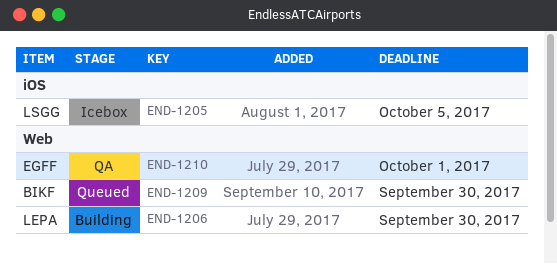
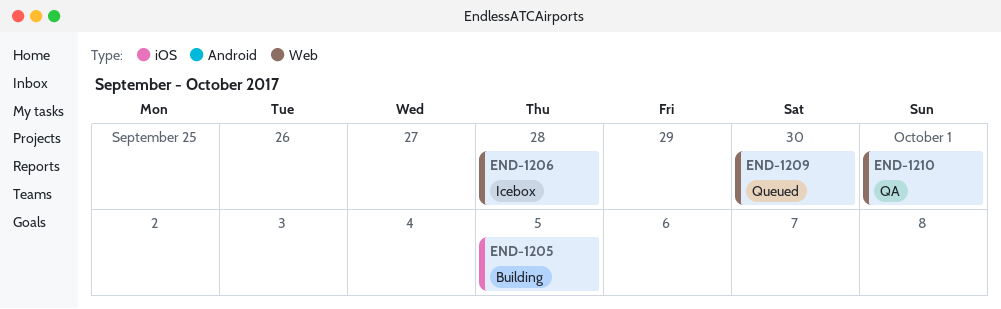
END-1205, status: Icebox -> Building
END-1206, status: Building -> Icebox
END-1206, due: Sep 30 -> Sep 28

